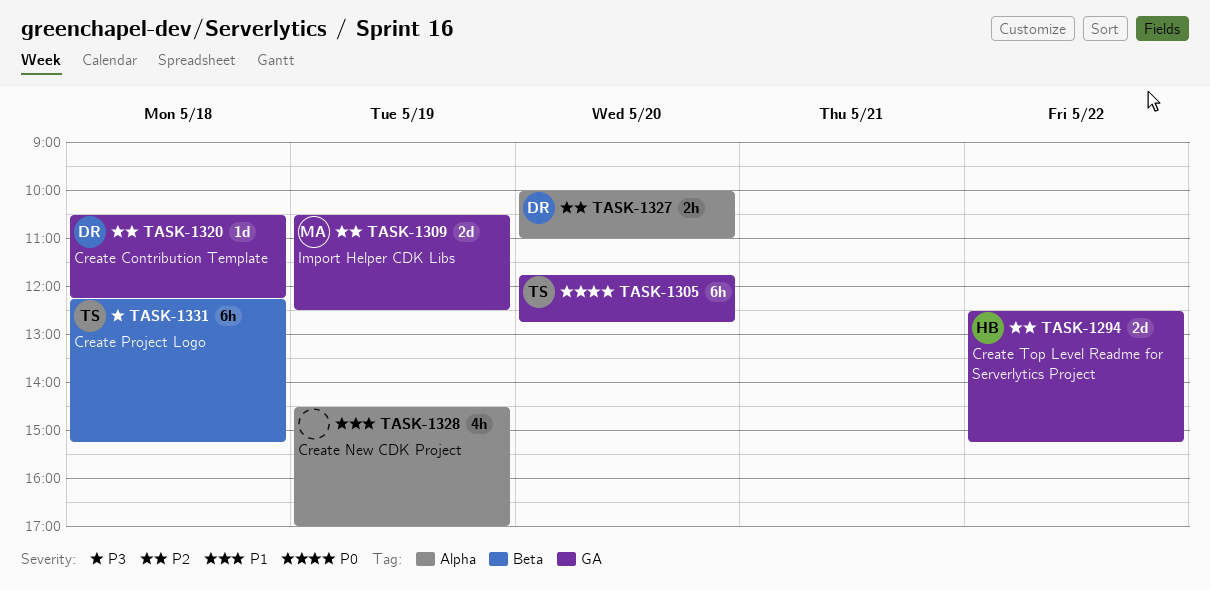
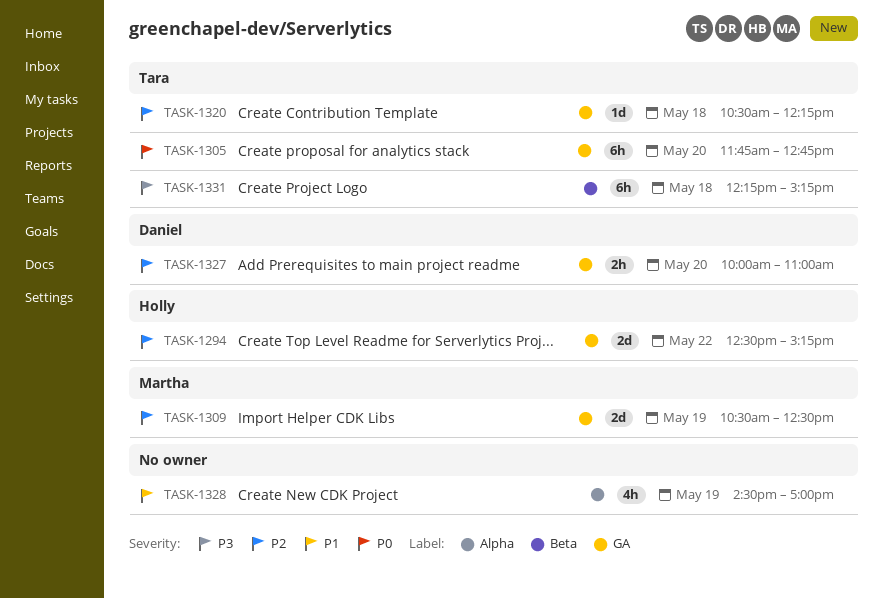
TASK-1320, owner: Daniel -> Tara
TASK-1327, label: Alpha -> GA

